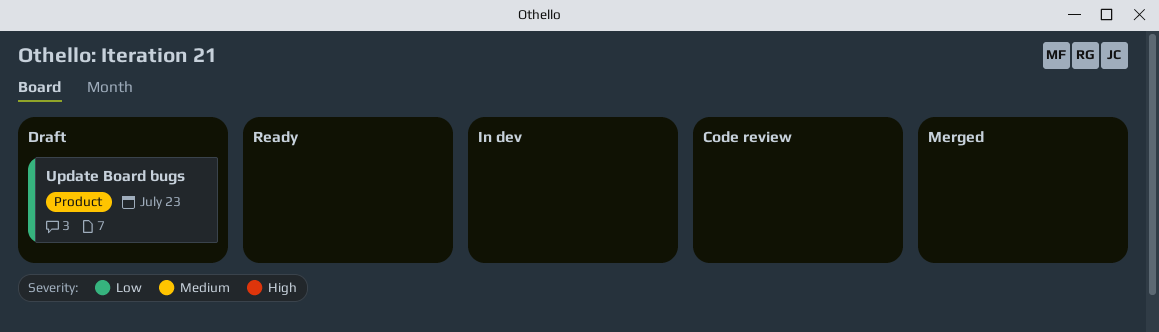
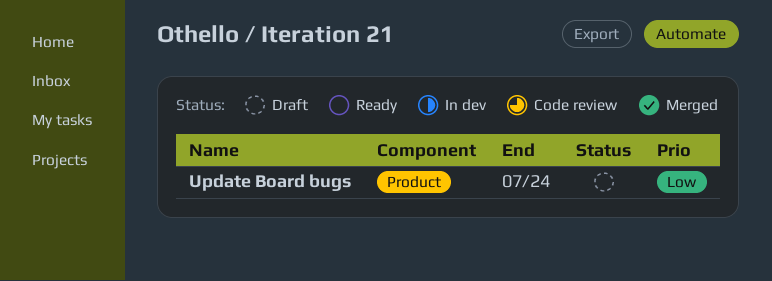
Update Board bugs, due: Jul 23 -> Jul 24

